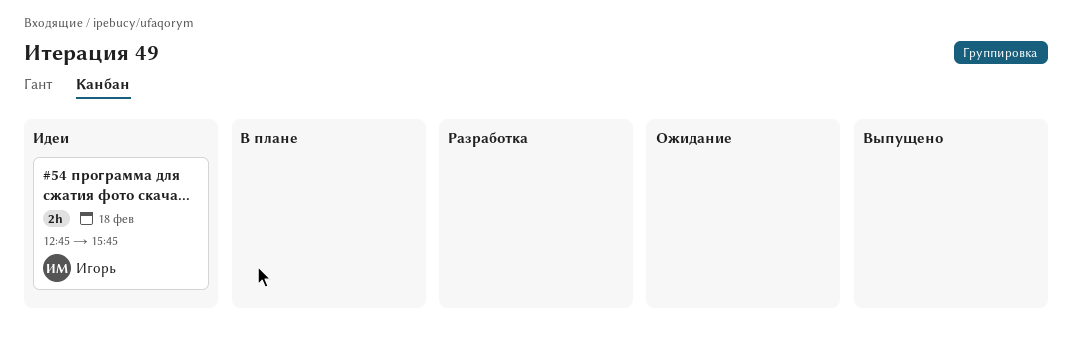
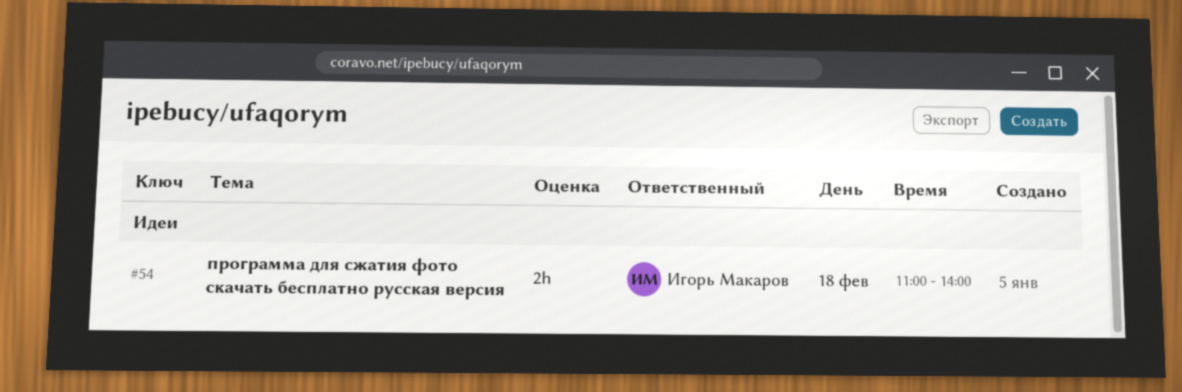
#54, begins: 12:45 -> 11:00
#54, ends: 15:45 -> 14:00

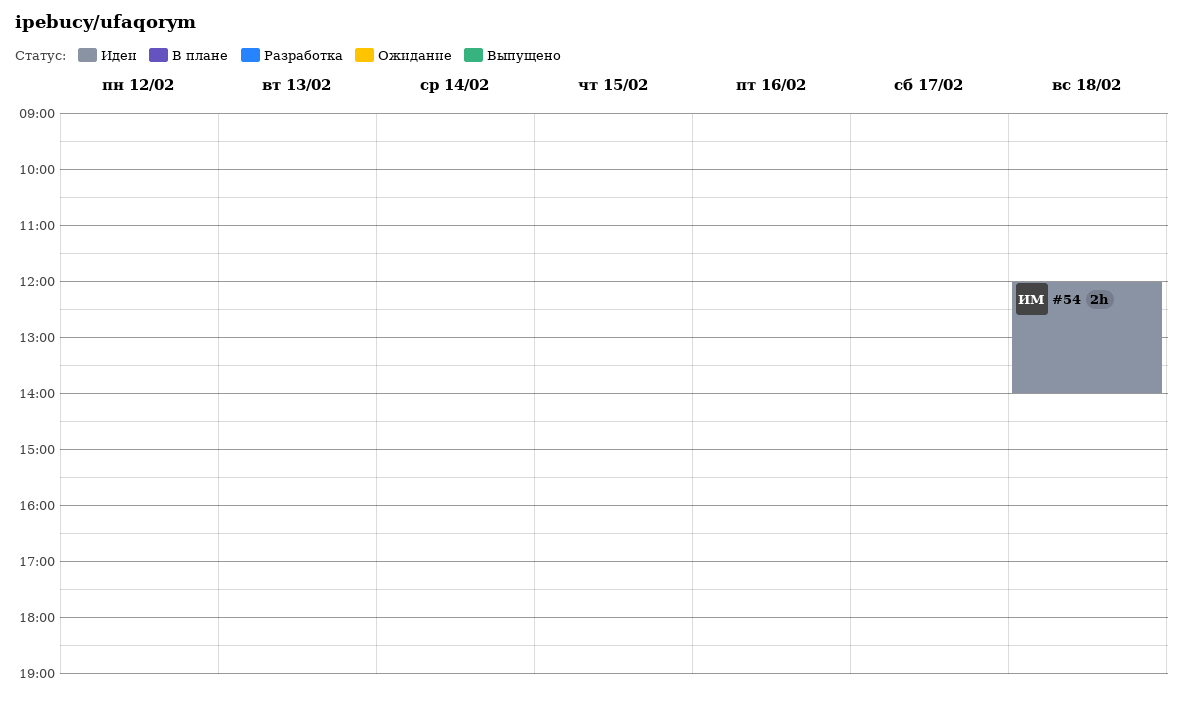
#54, begins: 11:00 -> 12:00

